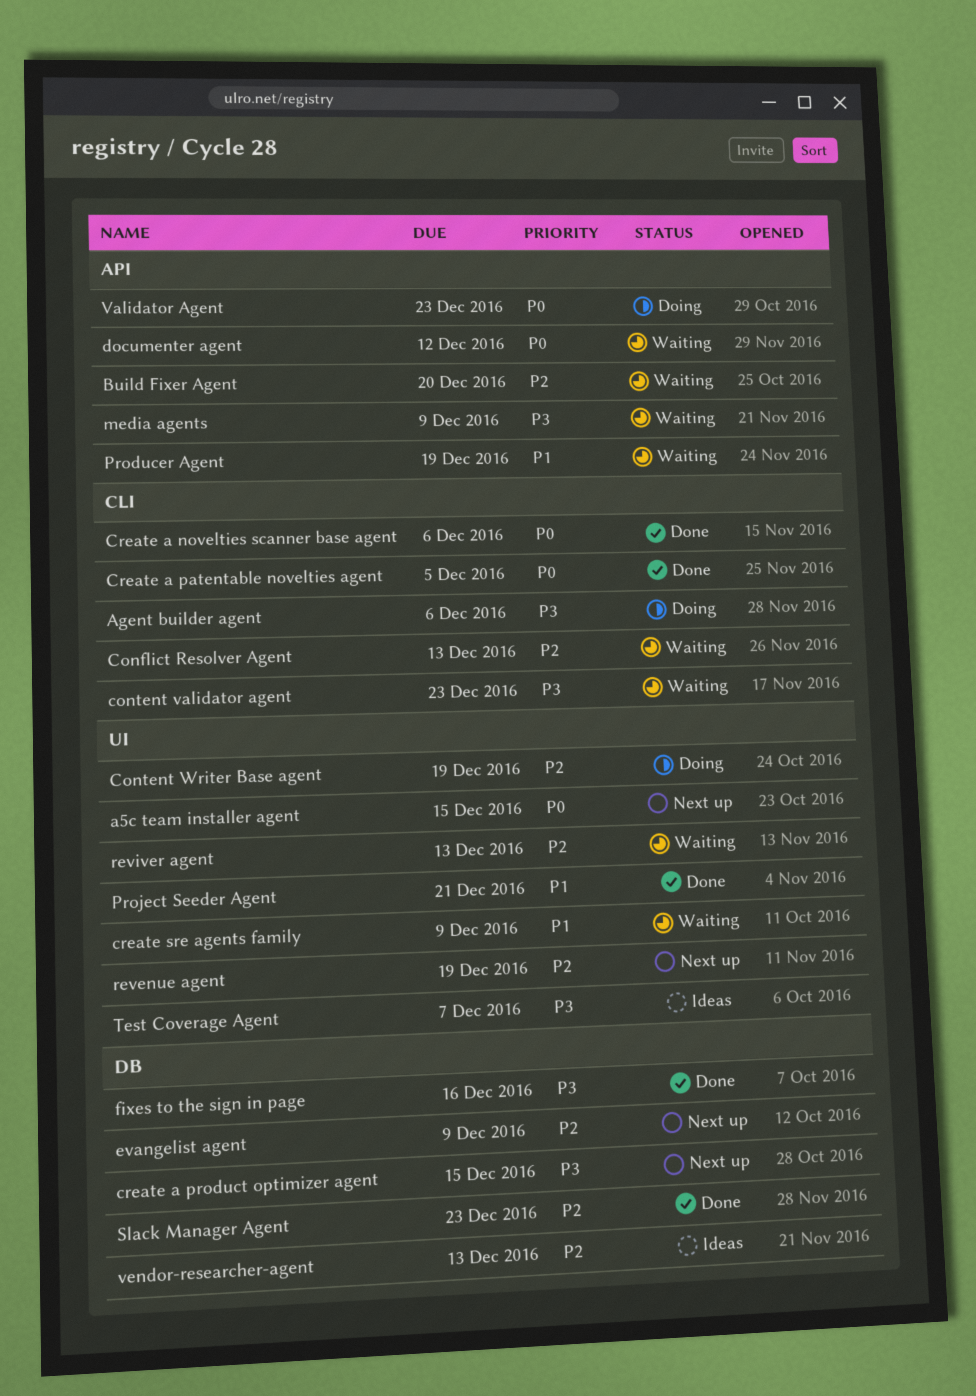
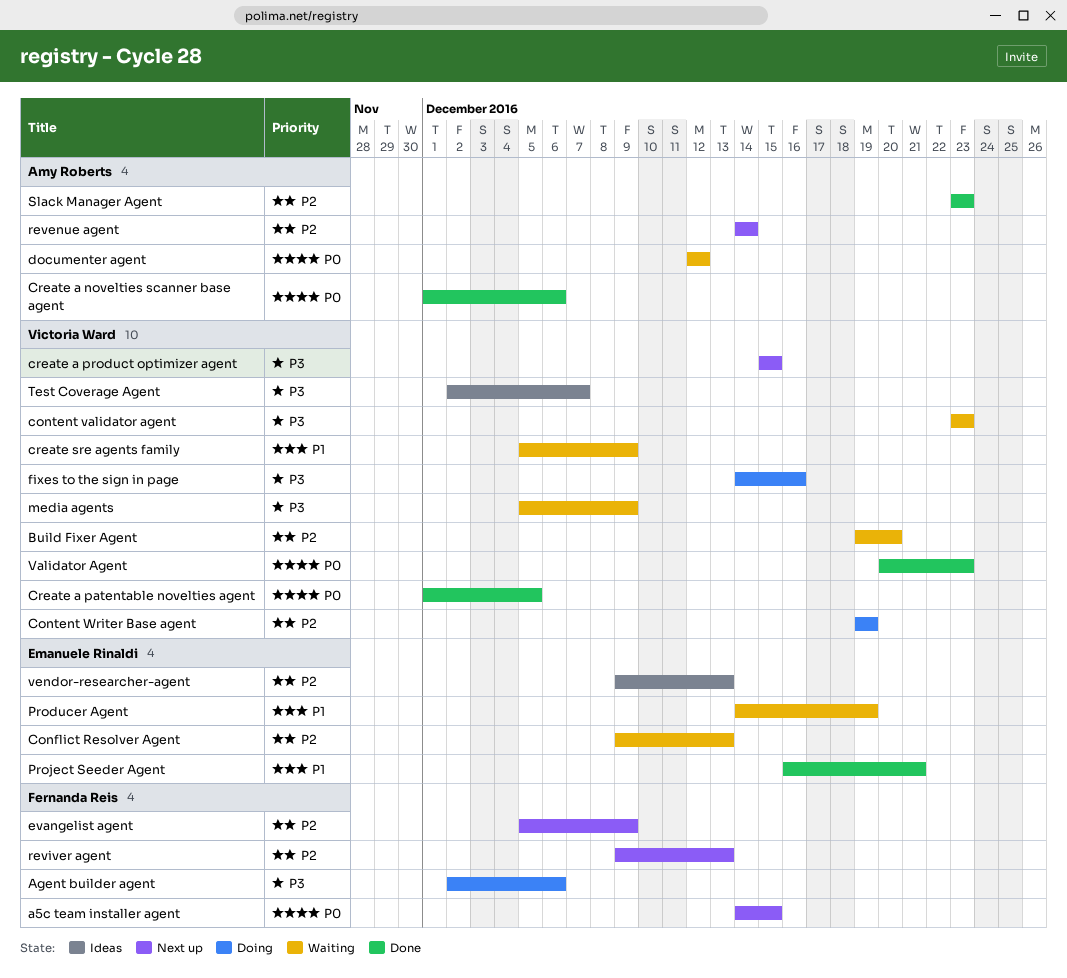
fixes to the sign in page, status: Done -> Doing
revenue agent, due: Dec 19 -> Dec 14
reviver agent, status: Waiting -> Next up
Validator Agent, status: Doing -> Done

